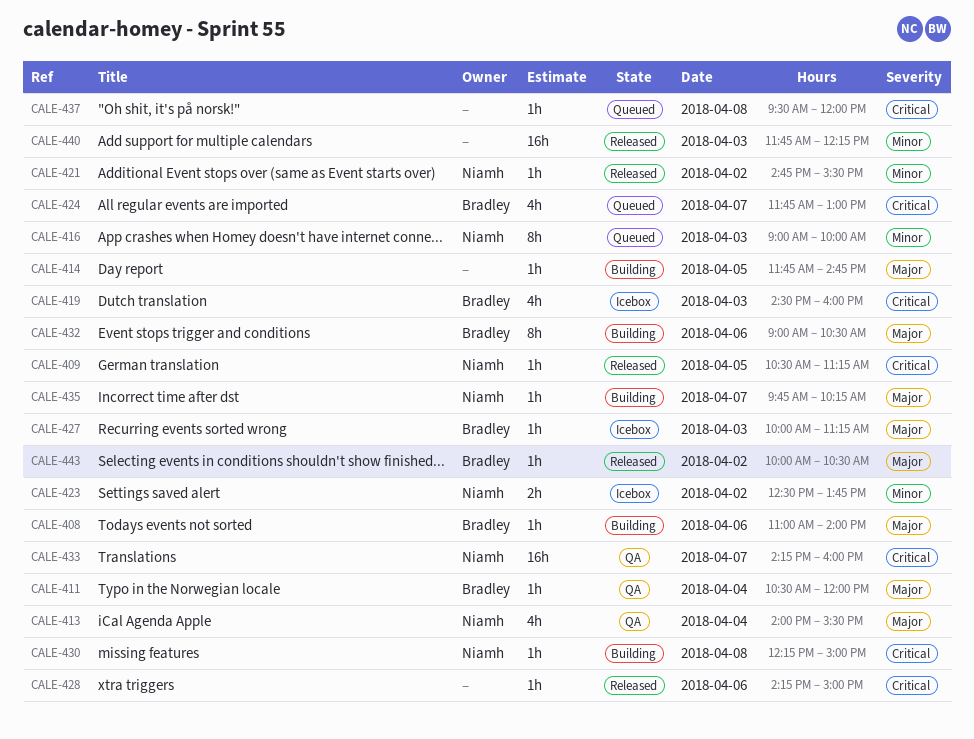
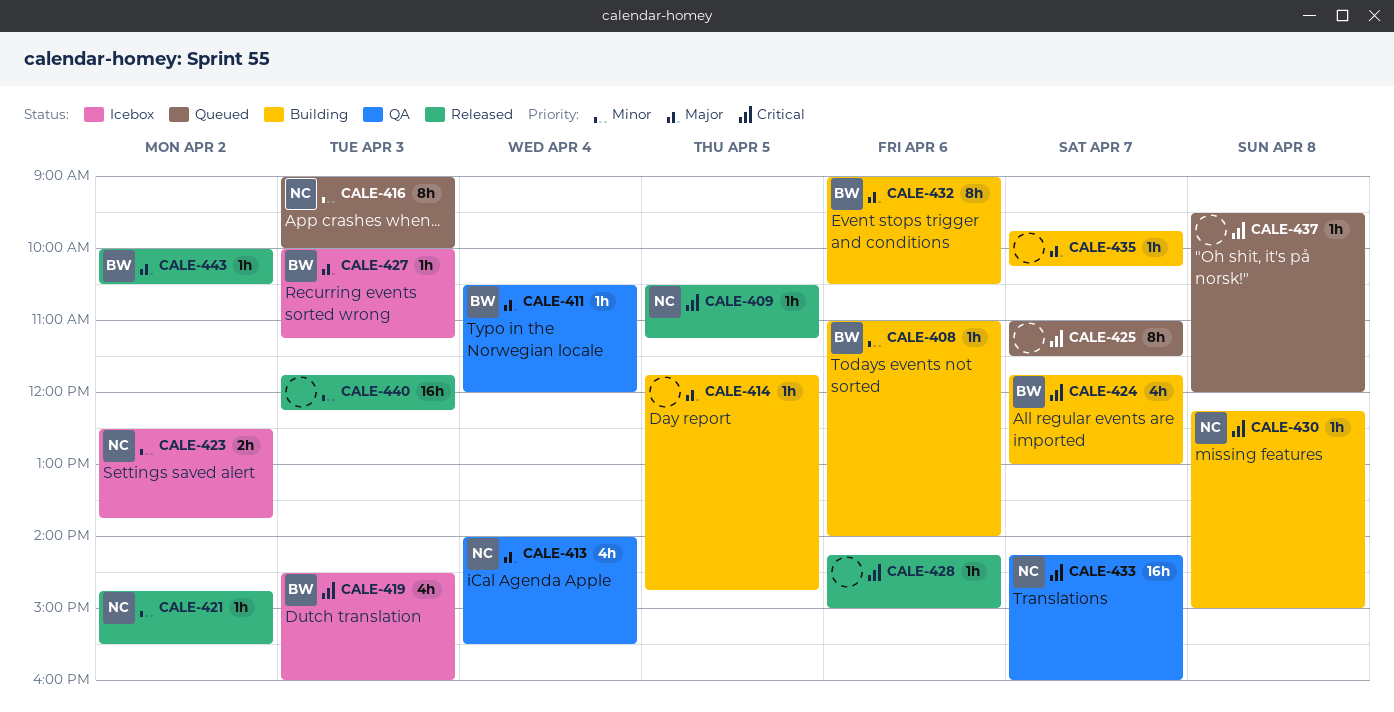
CALE-408, priority: Major -> Minor
CALE-424, status: Queued -> Building
CALE-425: none -> present
CALE-435, owner: Niamh -> none

